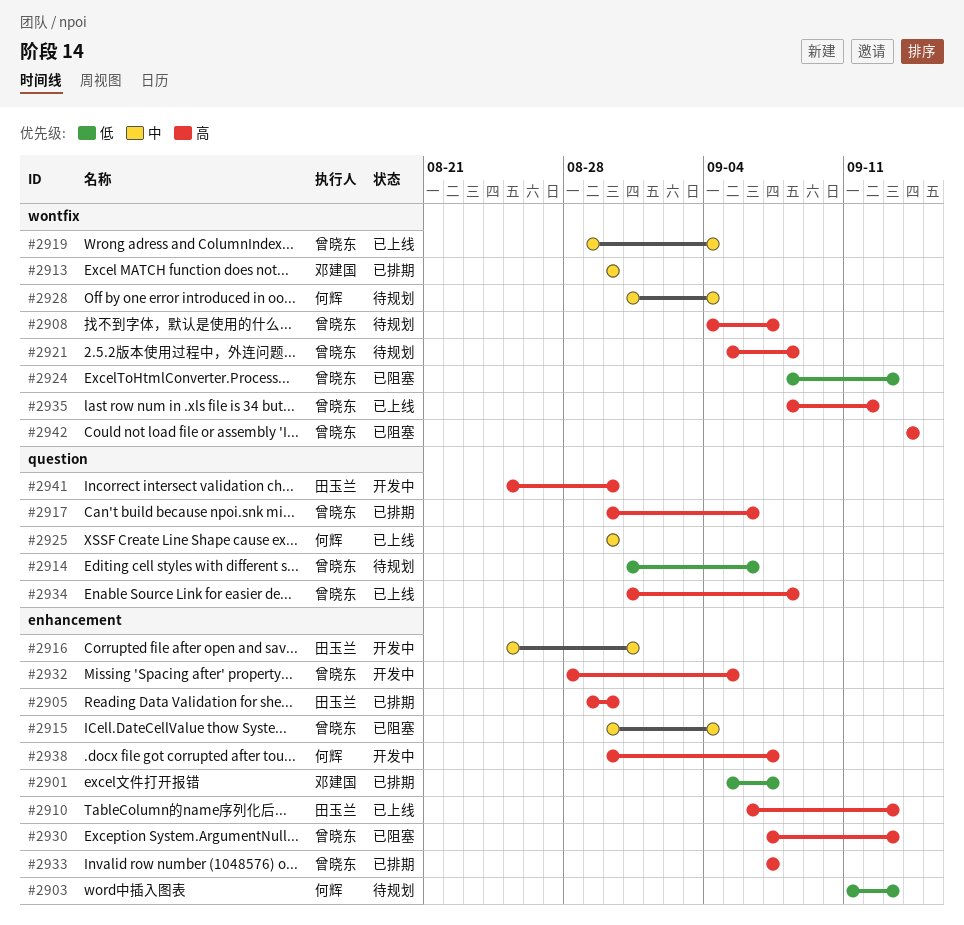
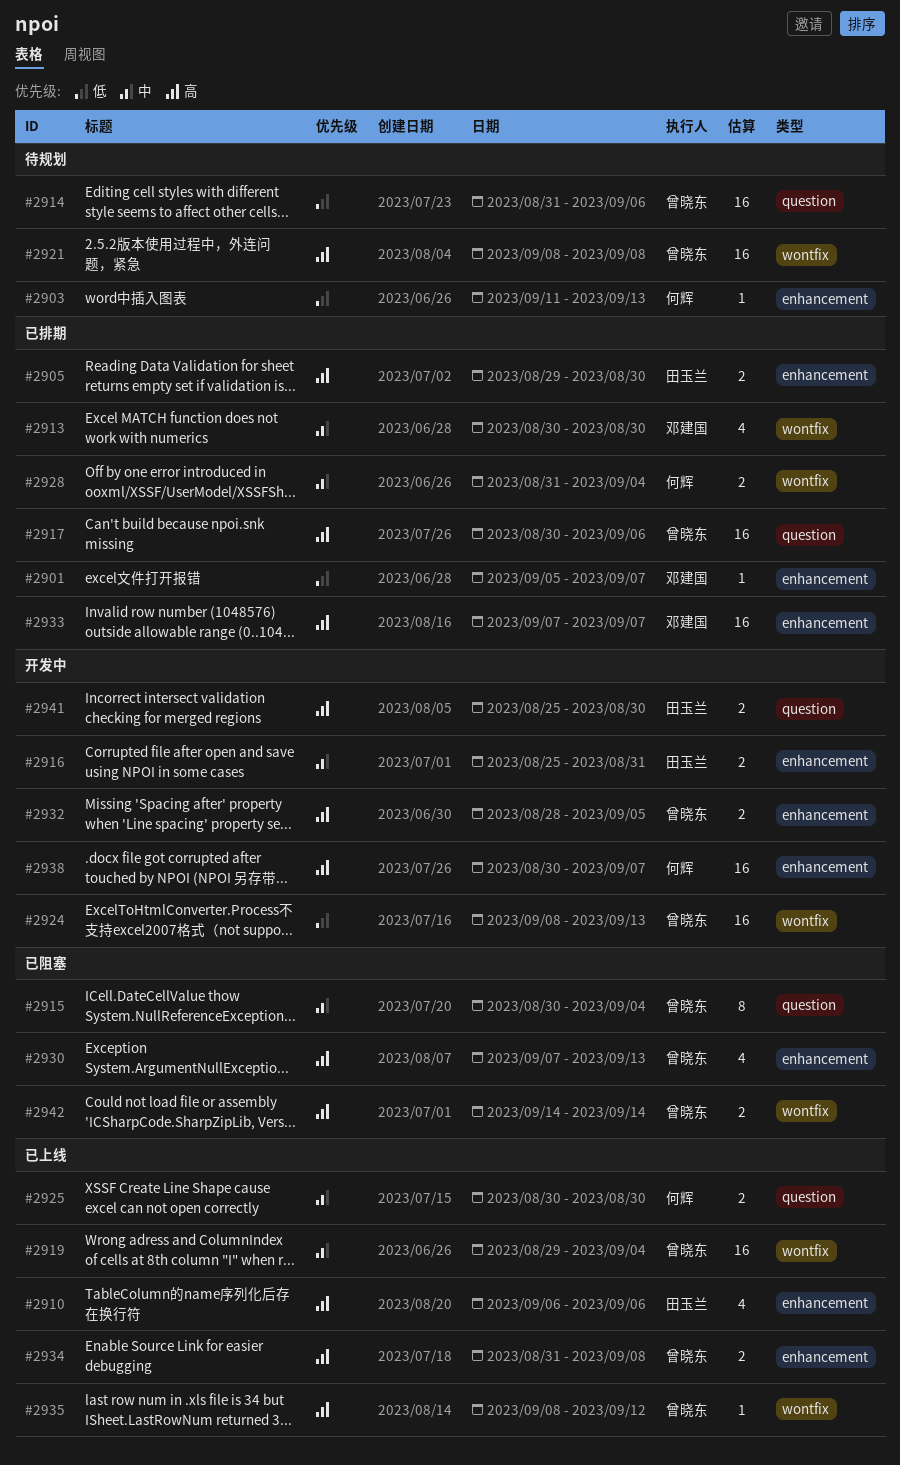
#2908: present -> none
#2910, due: Sep 13 -> Sep 6
#2915, label: enhancement -> question
#2921, start: Sep 5 -> Sep 8
#2924, status: 已阻塞 -> 开发中
#2928, status: 待规划 -> 已排期
#2933, owner: 曾晓东 -> 邓建国
#2934, label: question -> enhancement

